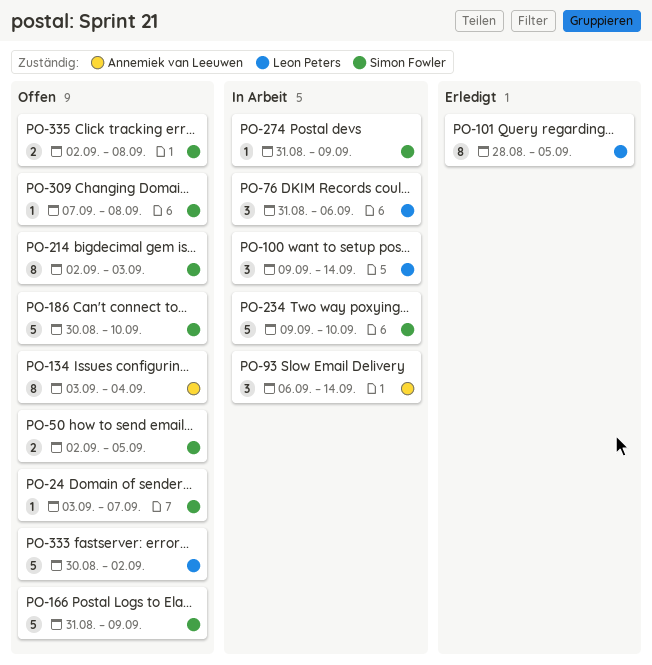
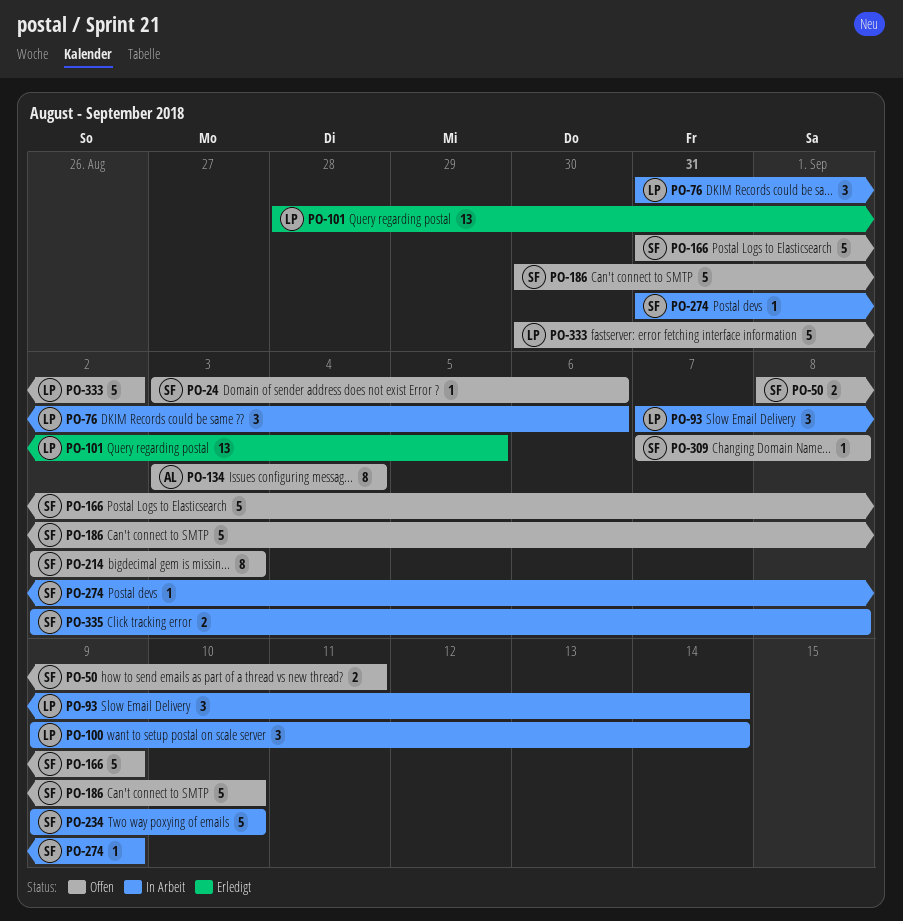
PO-24, due: Sep 7 -> Sep 6
PO-50, start: Sep 2 -> Sep 8
PO-50, due: Sep 5 -> Sep 11
PO-93, owner: Annemiek van Leeuwen -> Leon Peters
PO-93, start: Sep 6 -> Sep 7
PO-101, estimate: 8 -> 13
PO-335, status: Offen -> In Arbeit

